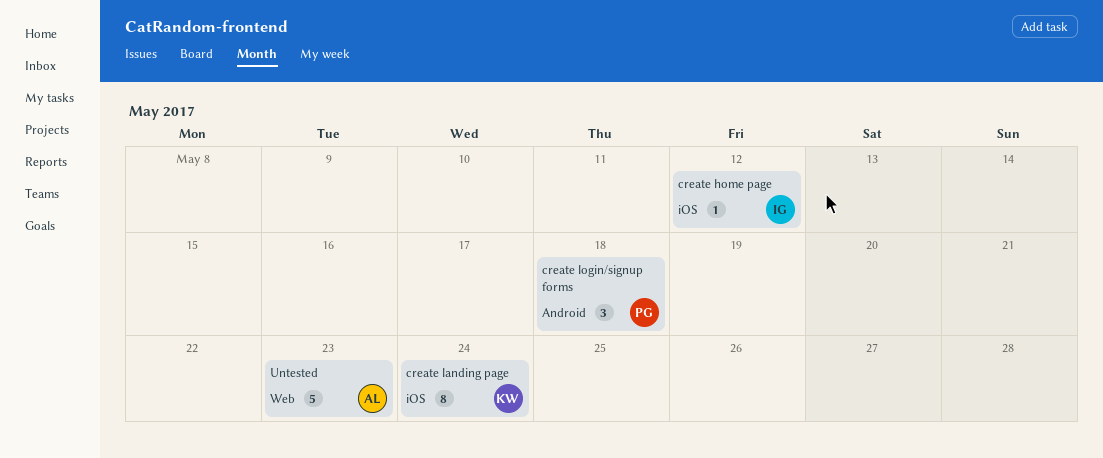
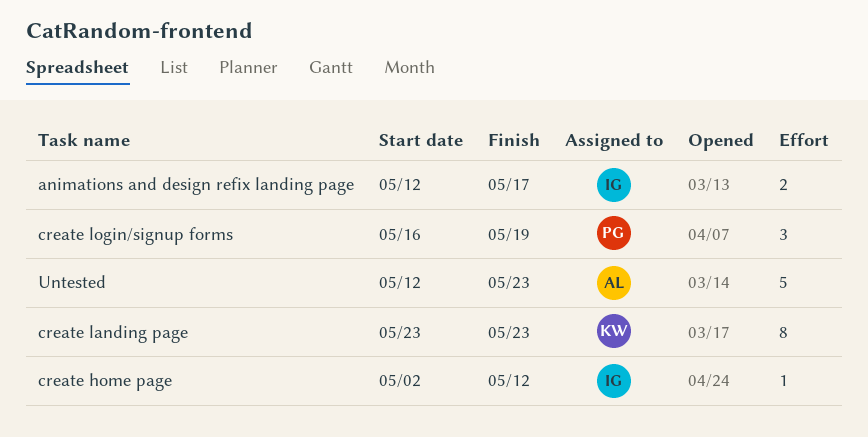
animations and design refix landing page: none -> present
create landing page, due: May 24 -> May 23
create login/signup forms, due: May 18 -> May 19

